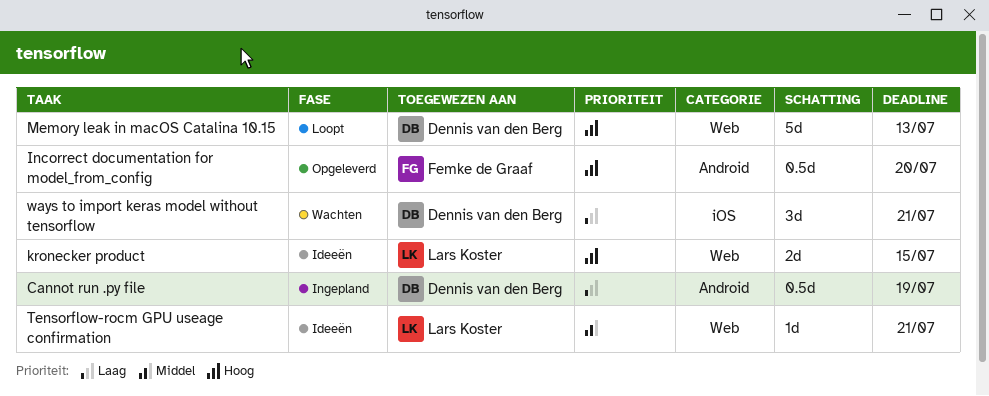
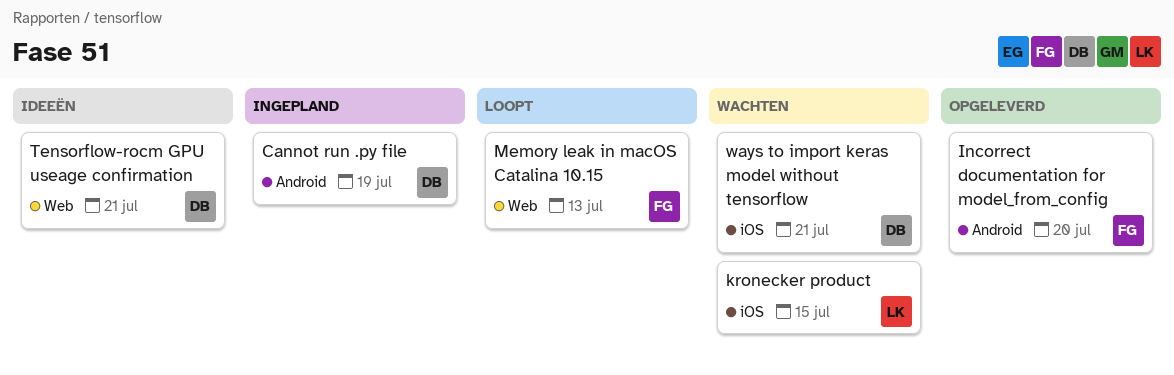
kronecker product, status: Ideeën -> Wachten
kronecker product, label: Web -> iOS
Memory leak in macOS Catalina 10.15, owner: Dennis van den Berg -> Femke de Graaf
Tensorflow-rocm GPU useage confirmation, owner: Lars Koster -> Dennis van den Berg

